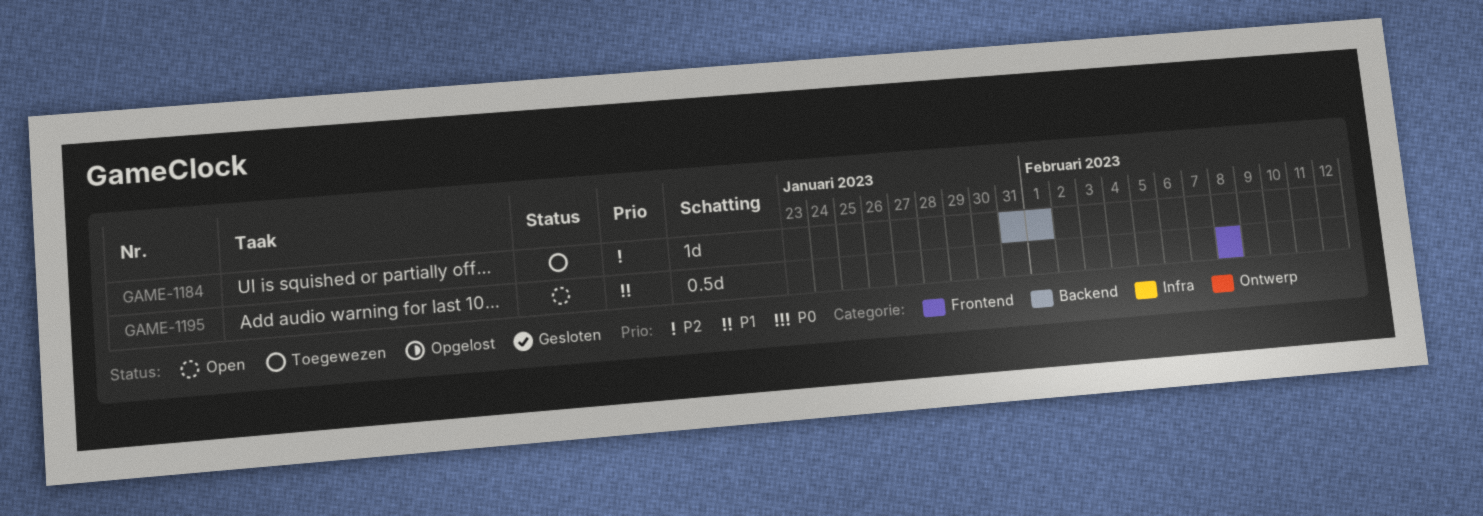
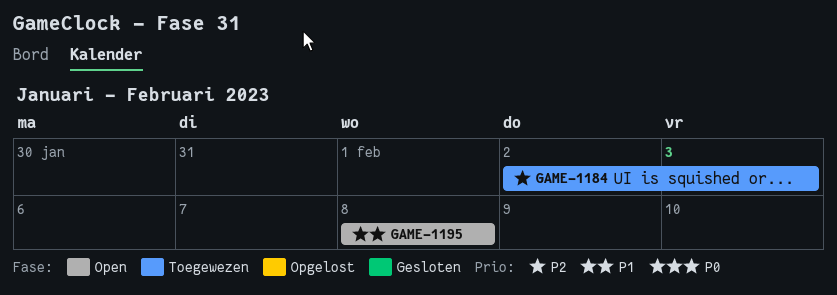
GAME-1184, start: Jan 31 -> Feb 2
GAME-1184, due: Feb 1 -> Feb 3

